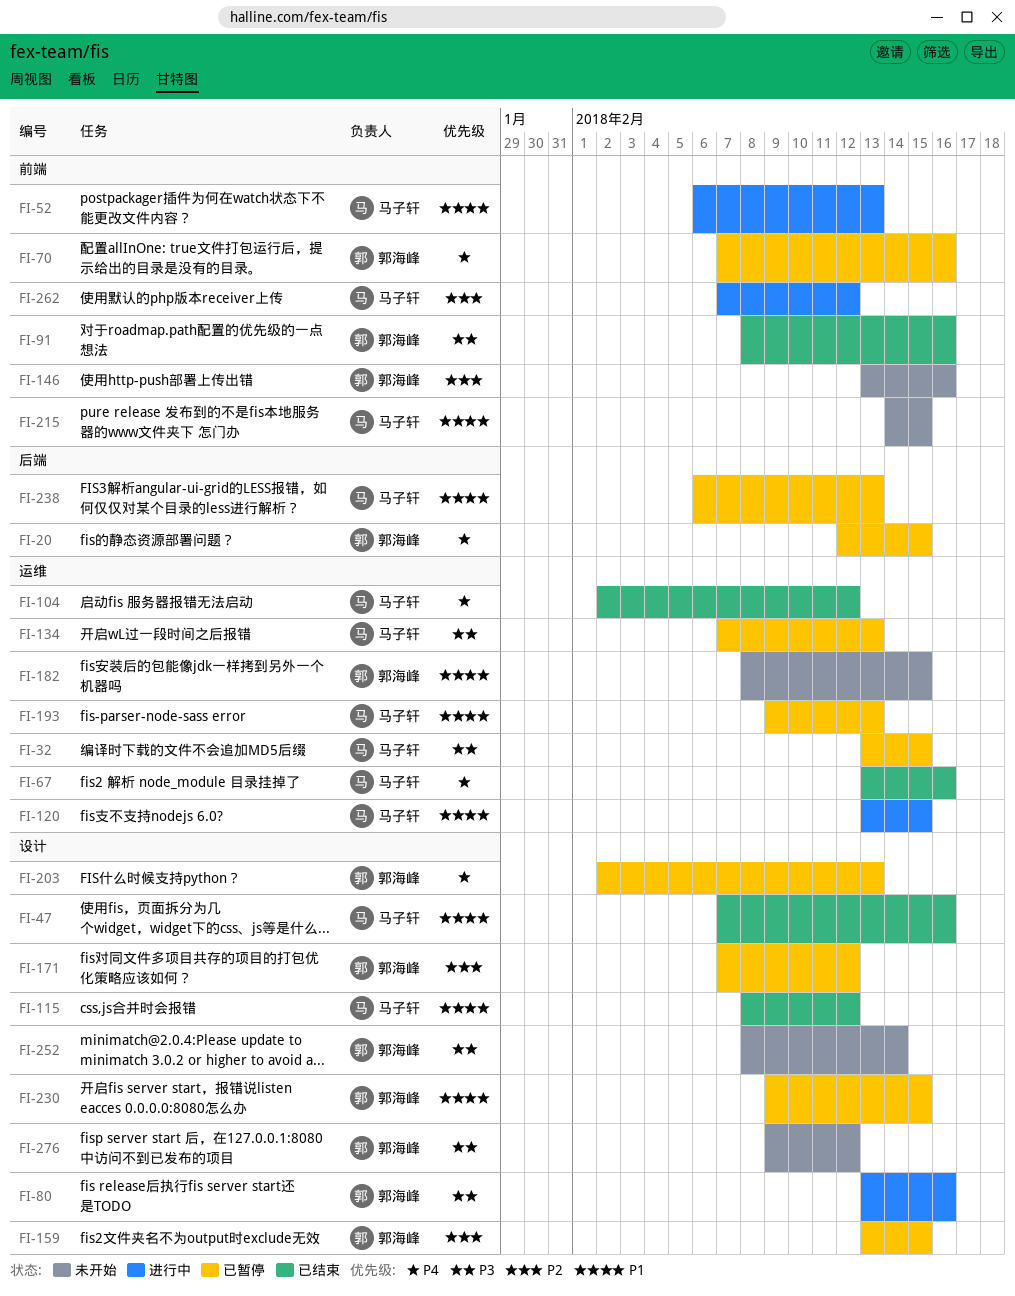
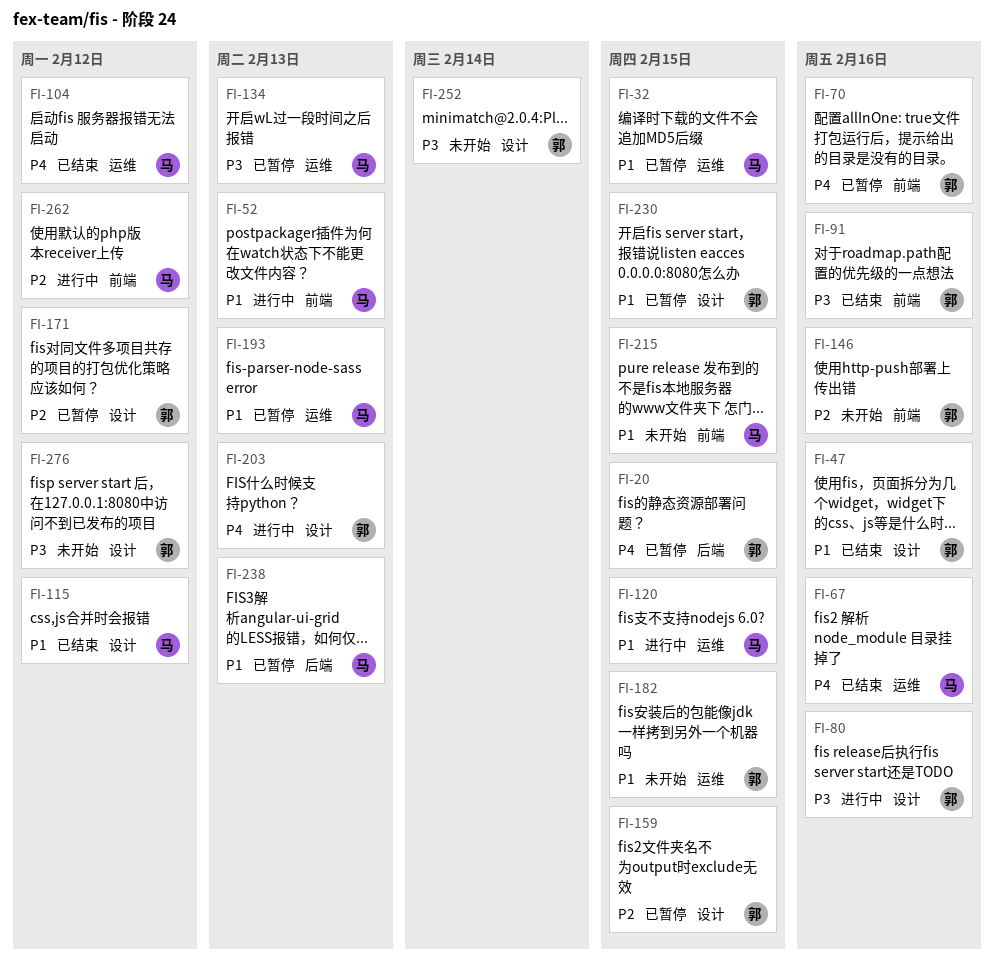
FI-32, priority: P3 -> P1
FI-47, owner: 马子轩 -> 郭海峰
FI-203, status: 已暂停 -> 进行中

